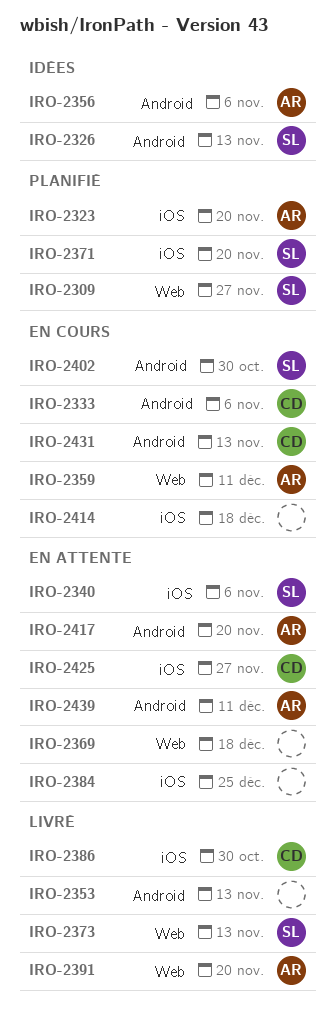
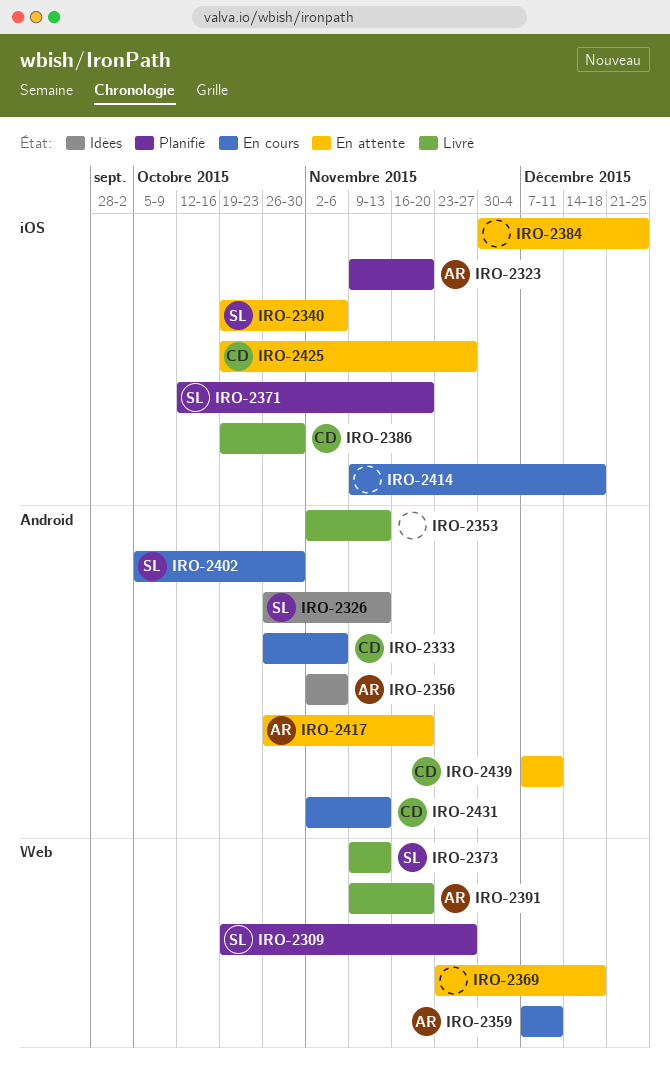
IRO-2439, owner: AR -> CD

